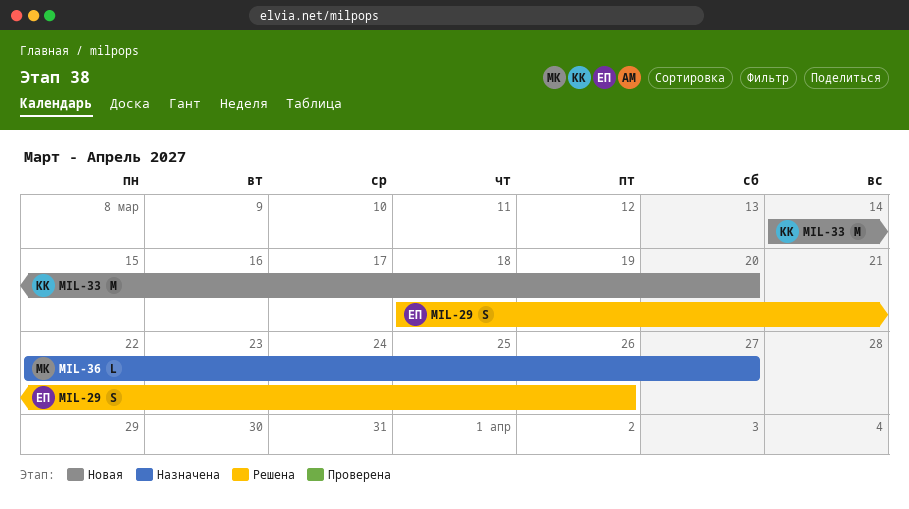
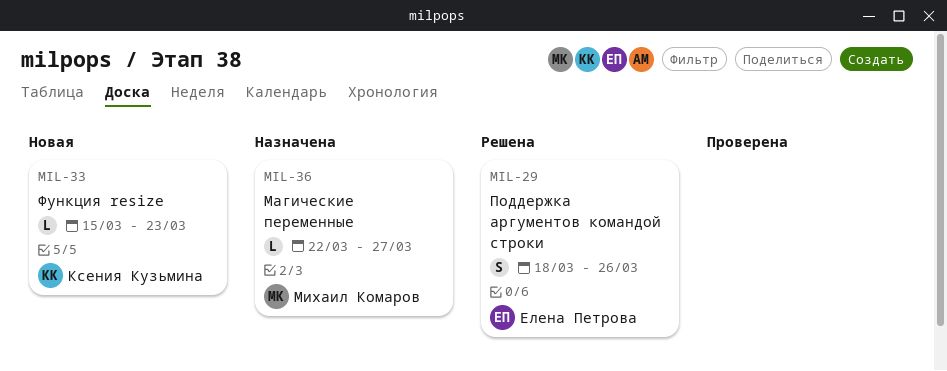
MIL-33, estimate: M -> L
MIL-33, start: Mar 14 -> Mar 15
MIL-33, due: Mar 20 -> Mar 23

